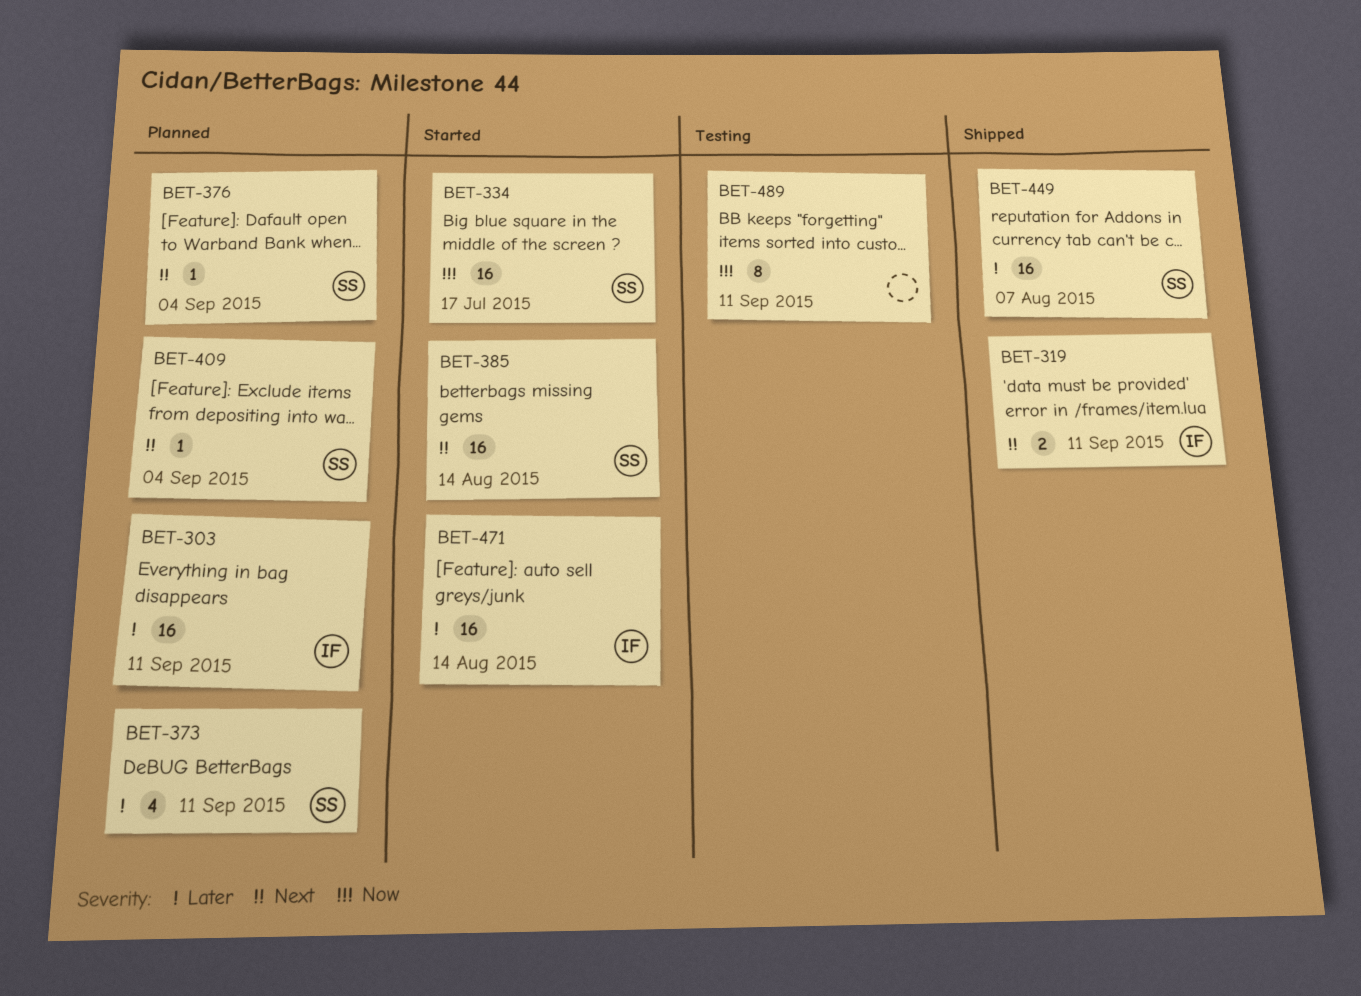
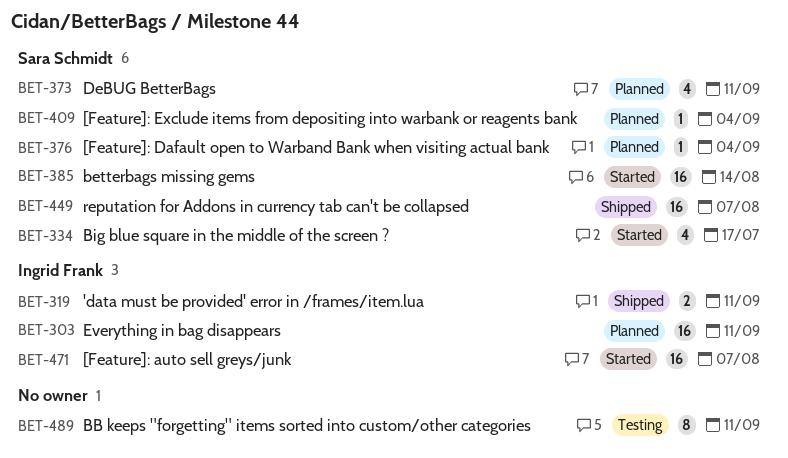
BET-334, estimate: 16 -> 4
BET-471, due: Aug 14 -> Aug 7

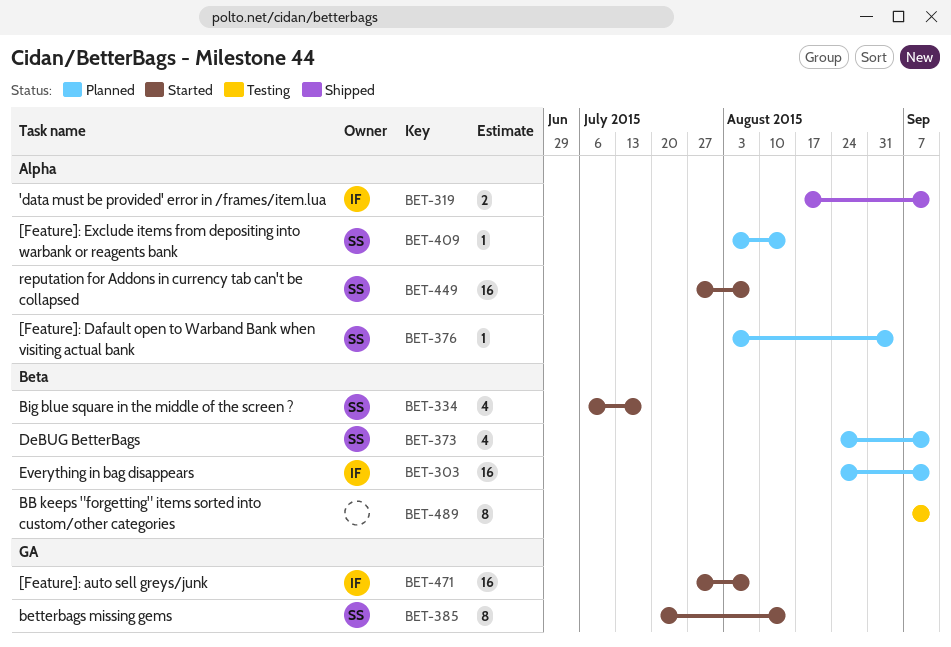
BET-385, estimate: 16 -> 8
BET-409, due: Sep 4 -> Aug 14
BET-449, status: Shipped -> Started

